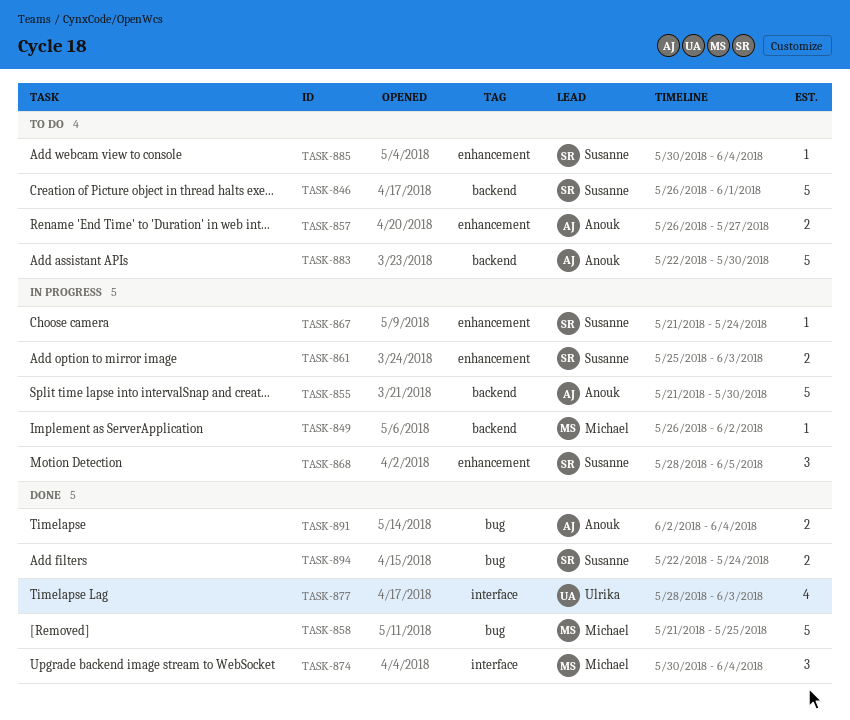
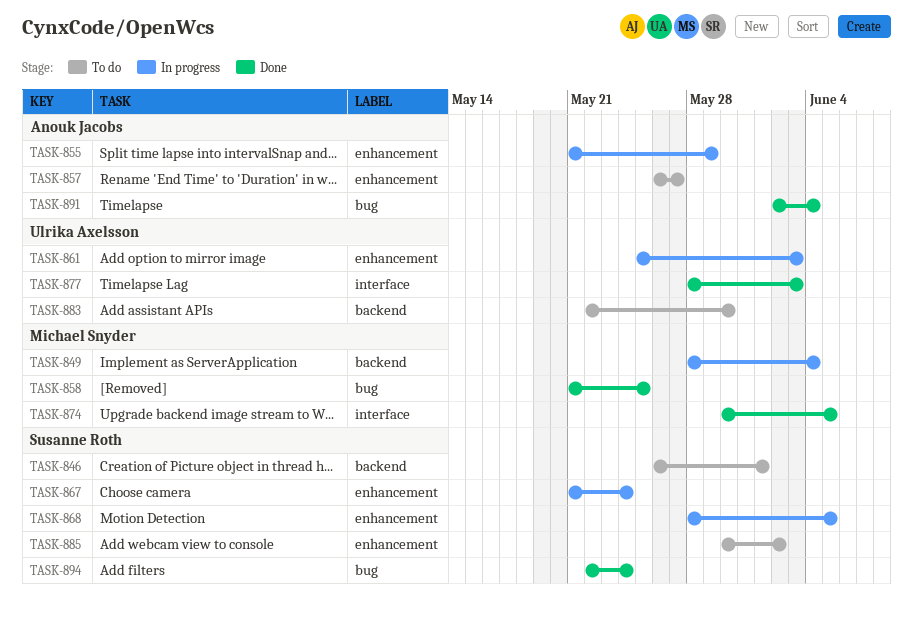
TASK-849, start: May 26 -> May 28
TASK-849, due: Jun 2 -> Jun 4
TASK-855, label: backend -> enhancement
TASK-855, due: May 30 -> May 29
TASK-861, owner: Susanne Roth -> Ulrika Axelsson
TASK-874, due: Jun 4 -> Jun 5
TASK-883, owner: Anouk Jacobs -> Ulrika Axelsson
TASK-885, due: Jun 4 -> Jun 2

